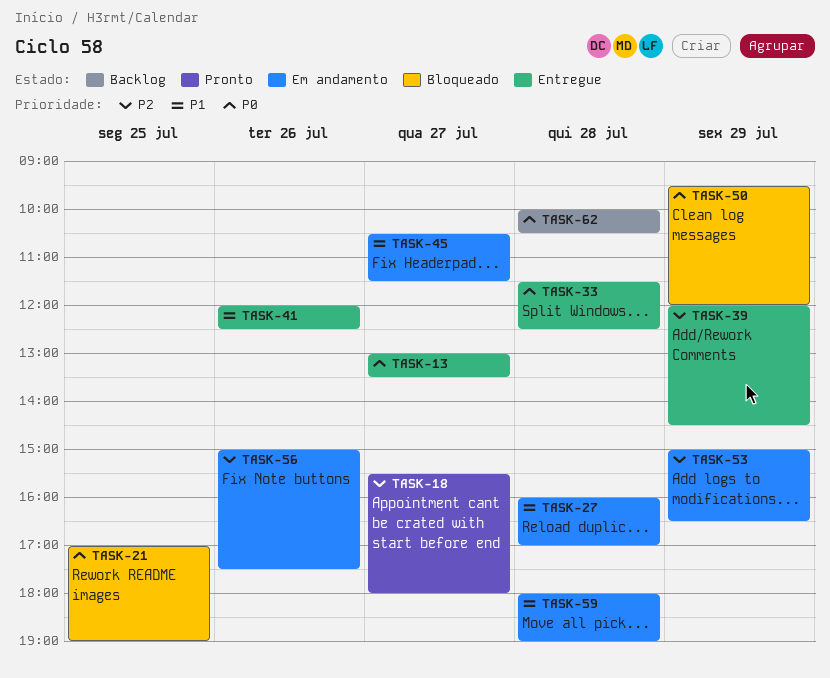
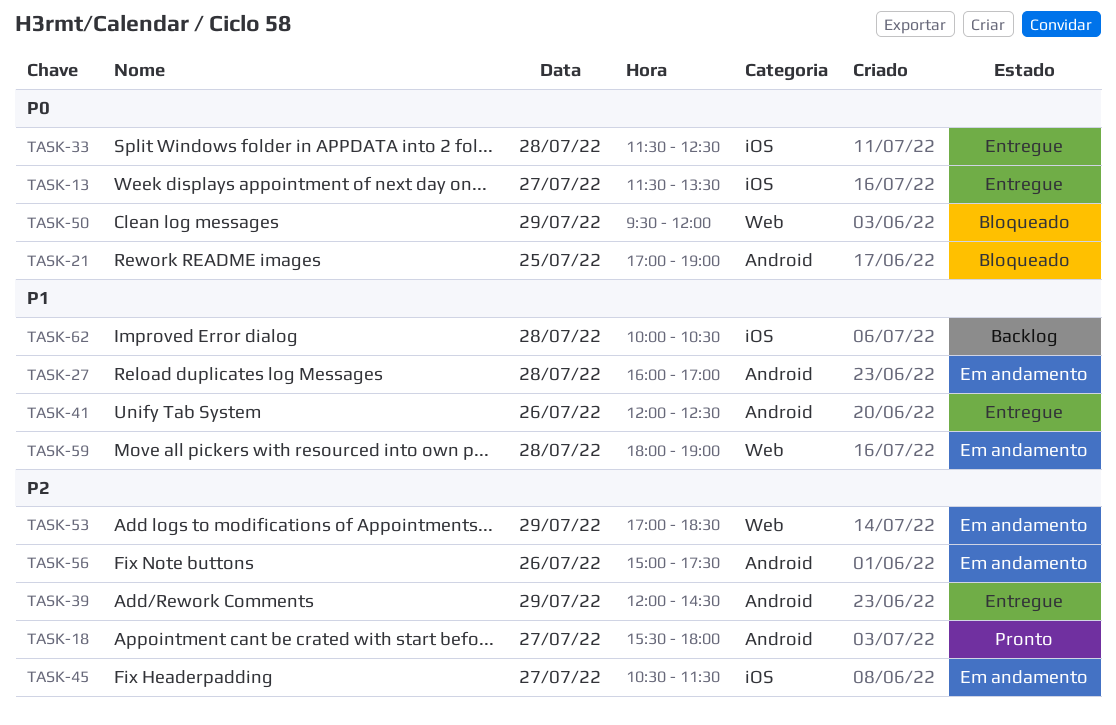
TASK-13, begins: 13:00 -> 11:30
TASK-45, priority: P1 -> P2
TASK-53, begins: 15:00 -> 17:00
TASK-53, ends: 16:30 -> 18:30
TASK-62, priority: P0 -> P1

